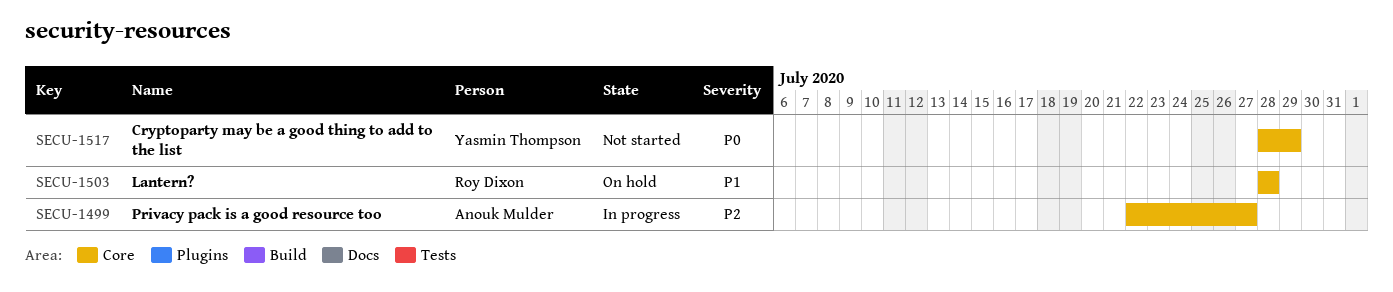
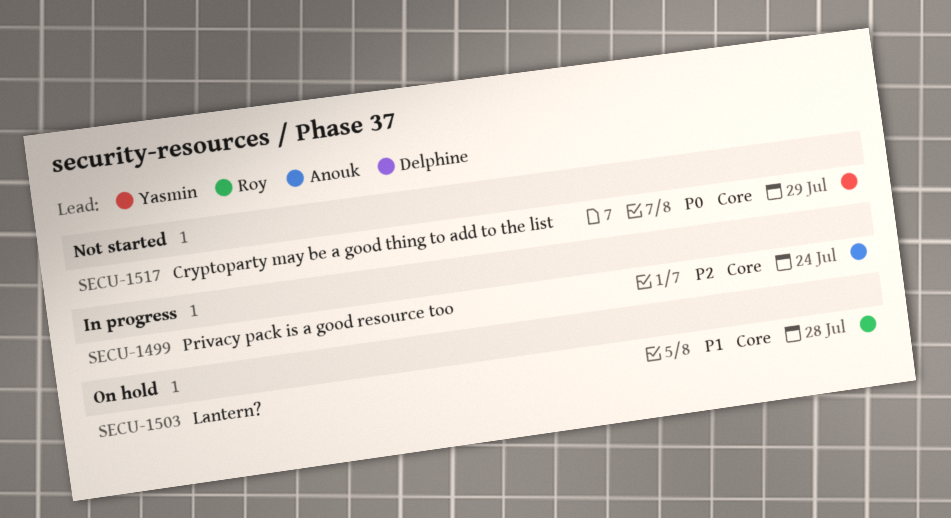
SECU-1499, due: Jul 27 -> Jul 24

